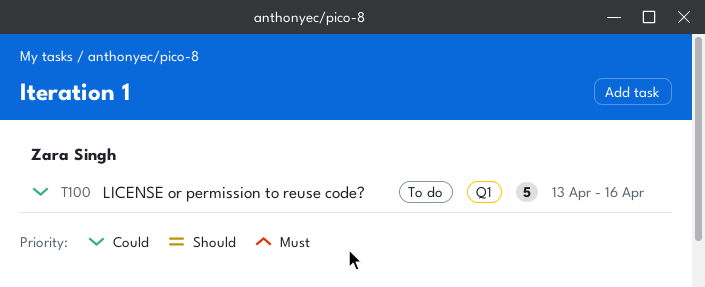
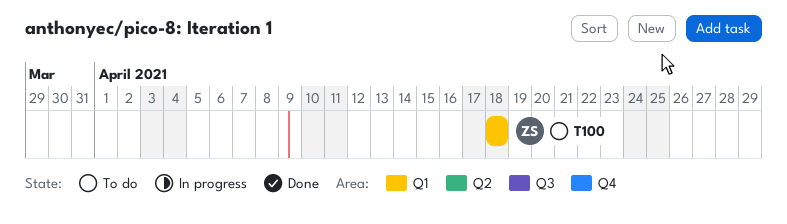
T100, start: Apr 13 -> Apr 18
T100, due: Apr 16 -> Apr 18

